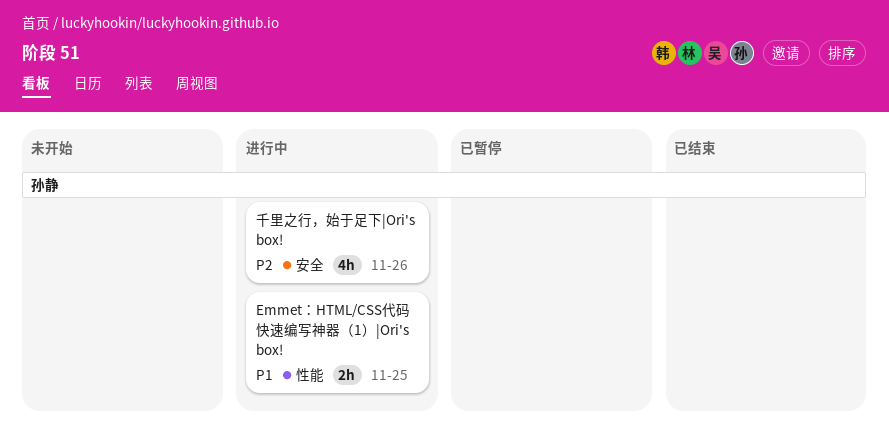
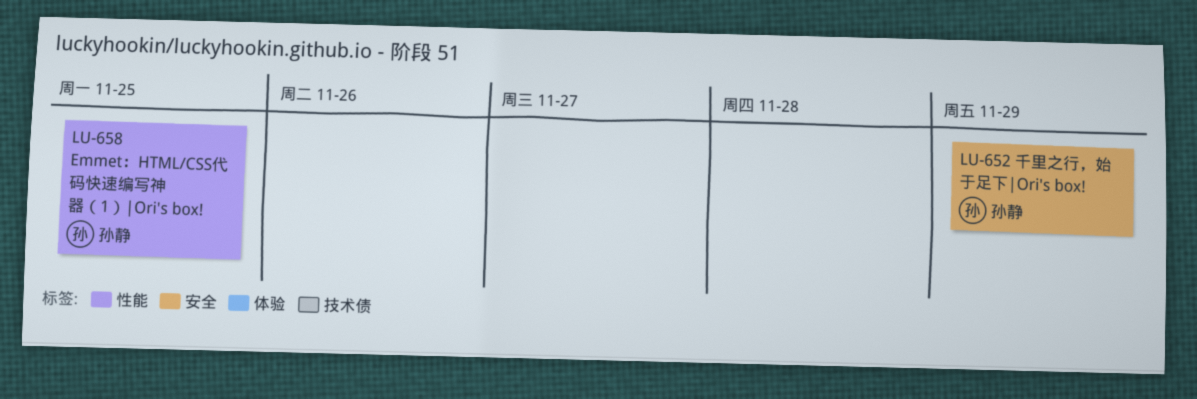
千里之行，始于足下|Ori's box!, due: Nov 26 -> Nov 29

